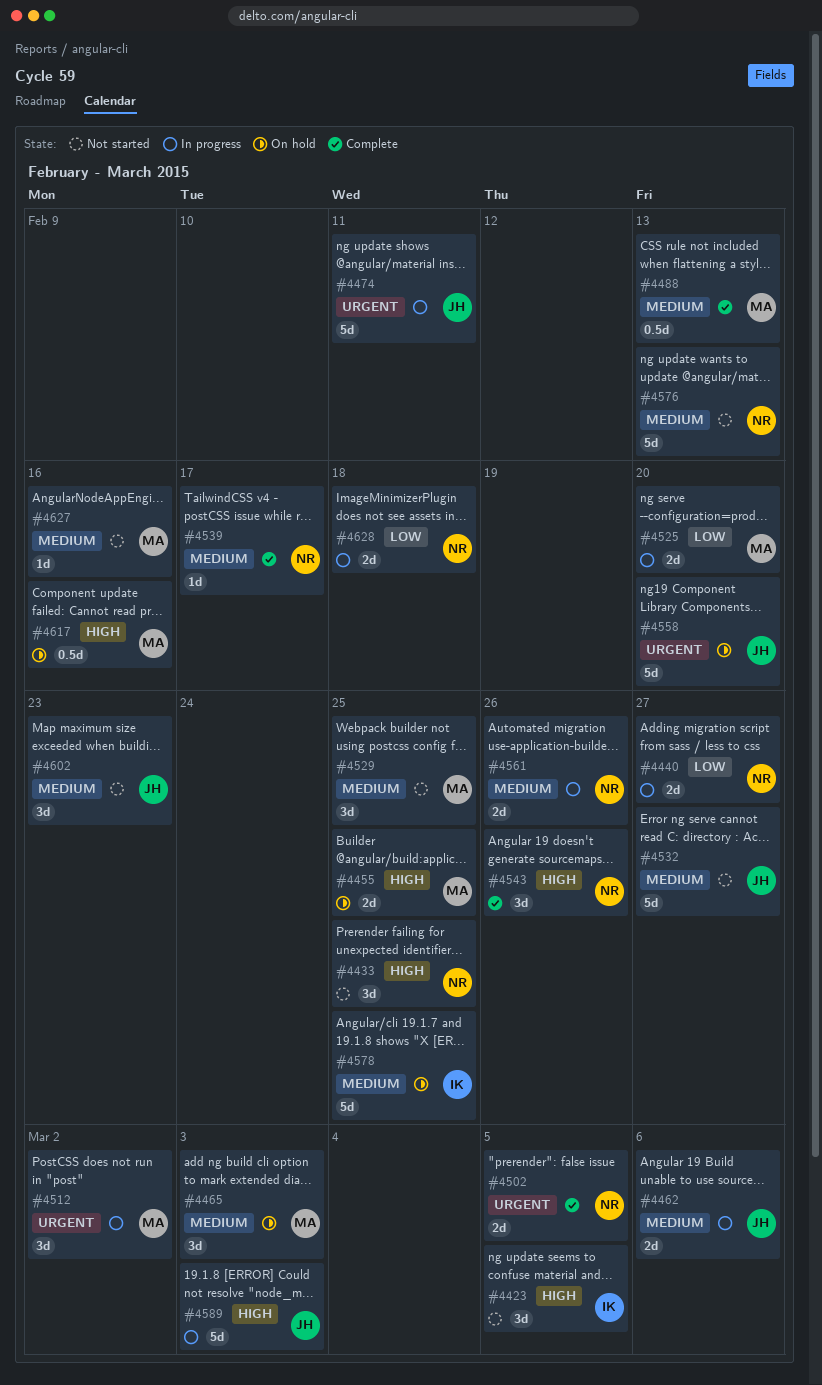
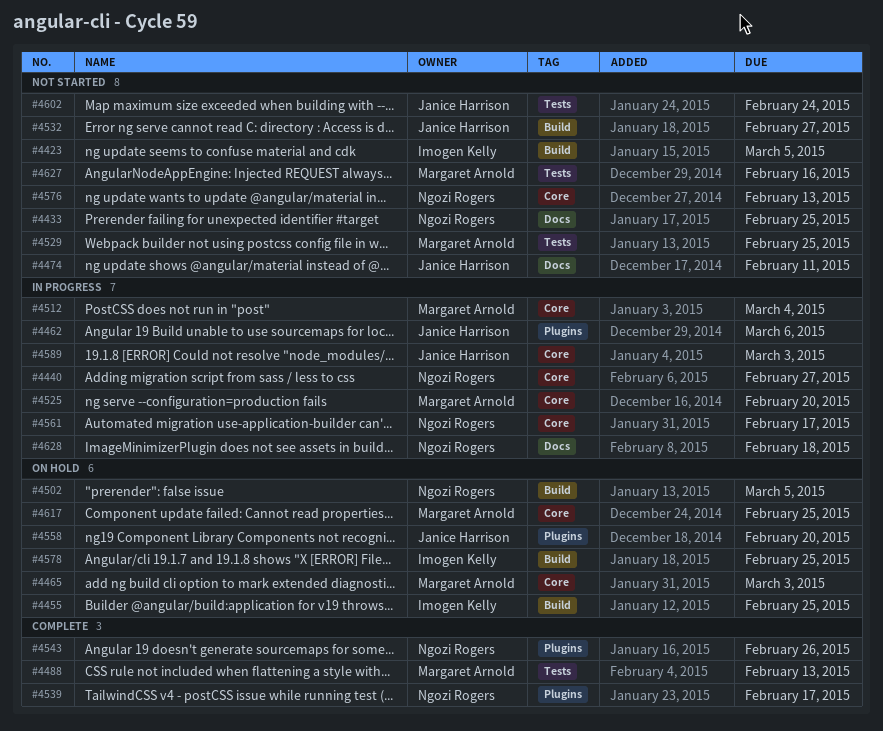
#4455, owner: Margaret Arnold -> Imogen Kelly
#4474, status: In progress -> Not started
#4502, status: Complete -> On hold
#4512, due: Mar 2 -> Mar 4
#4561, due: Feb 26 -> Feb 17
#4602, due: Feb 23 -> Feb 24
#4617, due: Feb 16 -> Feb 25

